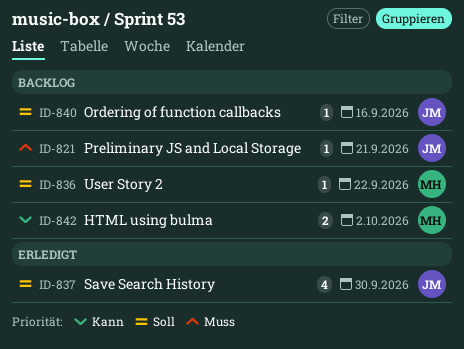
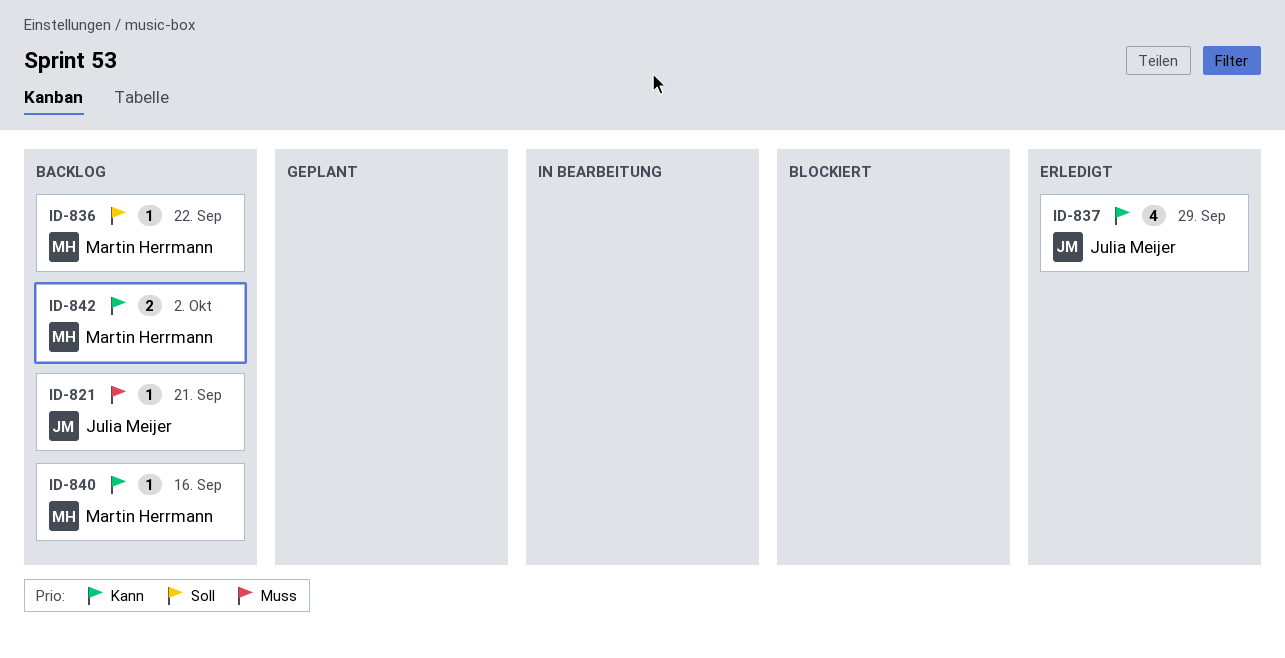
ID-837, priority: Soll -> Kann
ID-837, due: Sep 30 -> Sep 29
ID-840, owner: Julia Meijer -> Martin Herrmann
ID-840, priority: Soll -> Kann

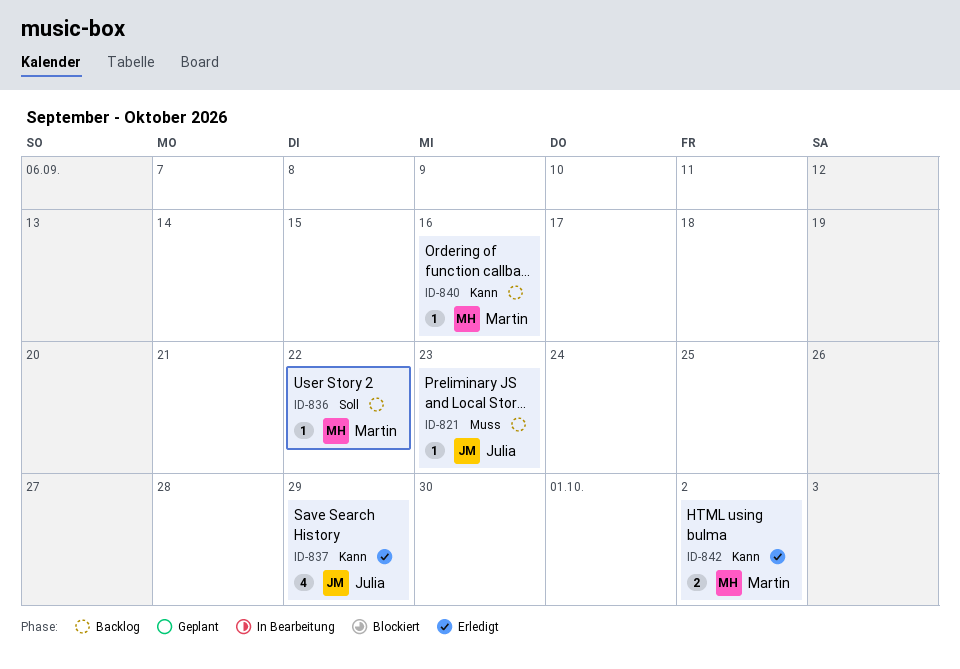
ID-821, due: Sep 21 -> Sep 23
ID-842, status: Backlog -> Erledigt

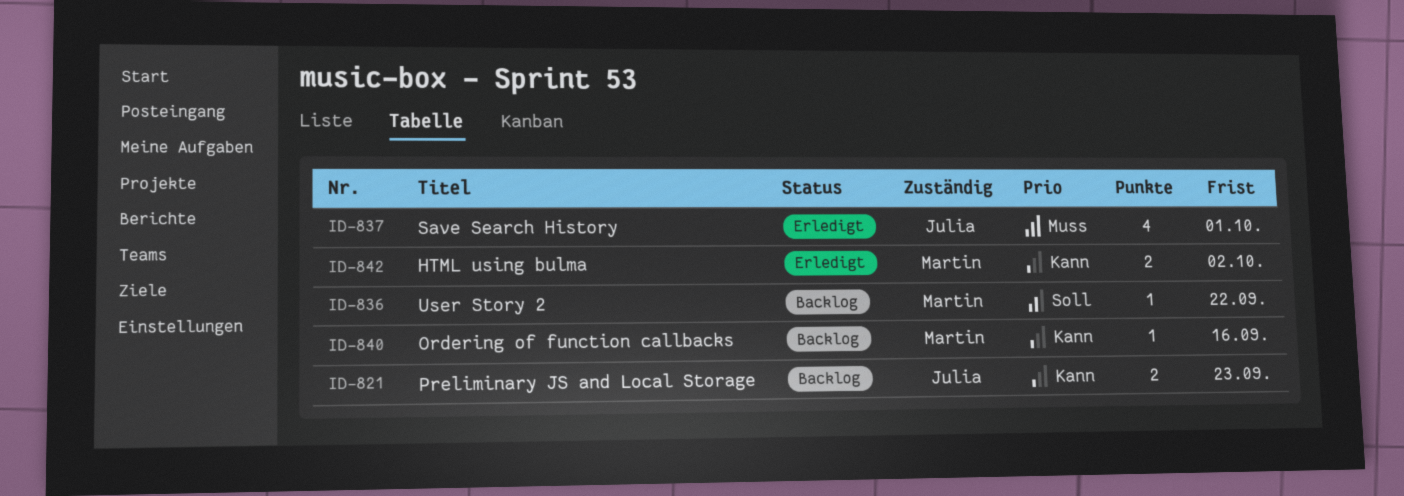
ID-821, priority: Muss -> Kann
ID-821, estimate: 1 -> 2
ID-837, priority: Kann -> Muss
ID-837, due: Sep 29 -> Oct 1

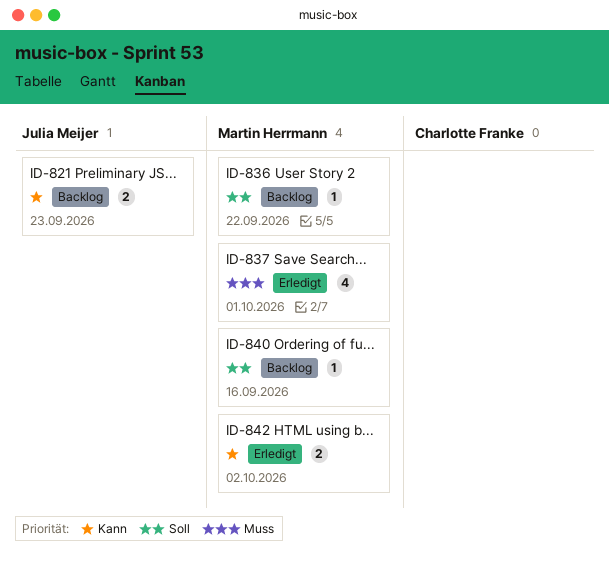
ID-837, owner: Julia Meijer -> Martin Herrmann
ID-840, priority: Kann -> Soll

